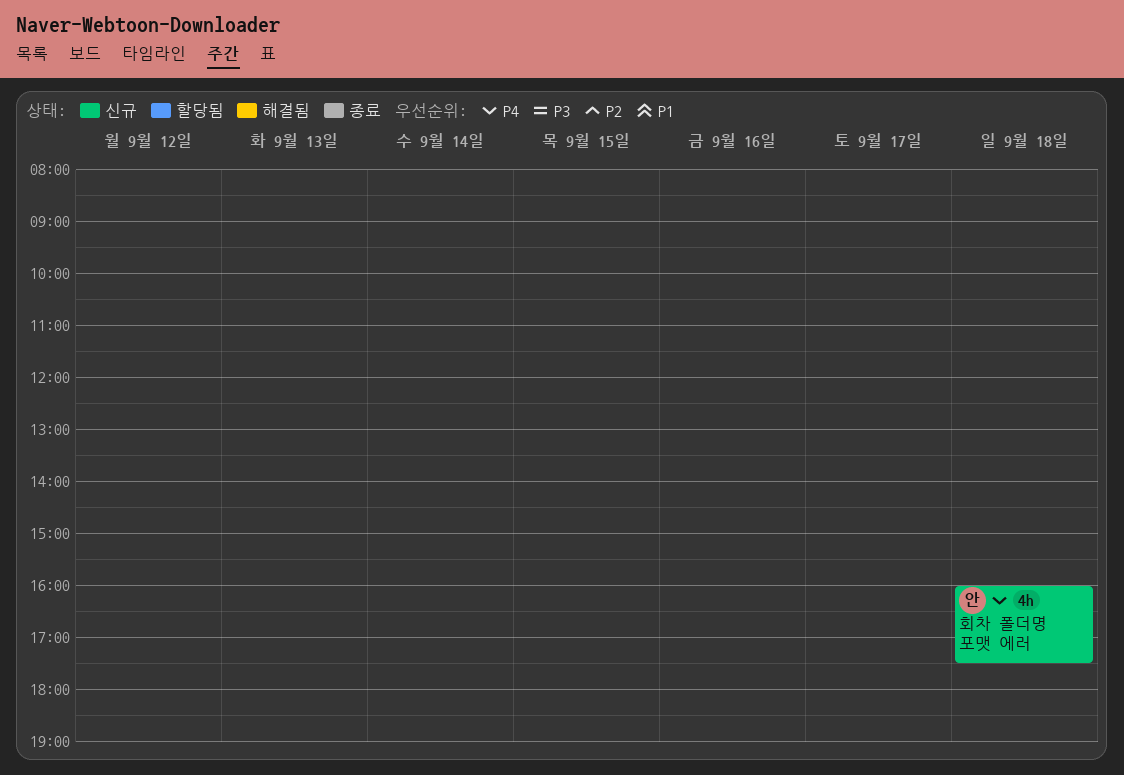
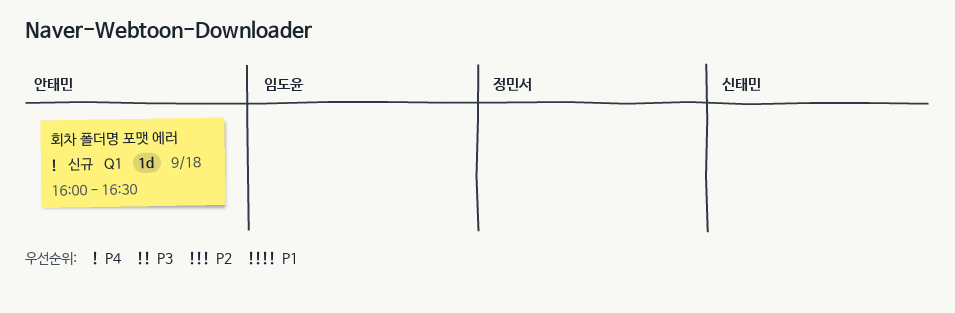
회차 폴더명 포맷 에러, estimate: 4h -> 1d
회차 폴더명 포맷 에러, ends: 17:30 -> 16:30

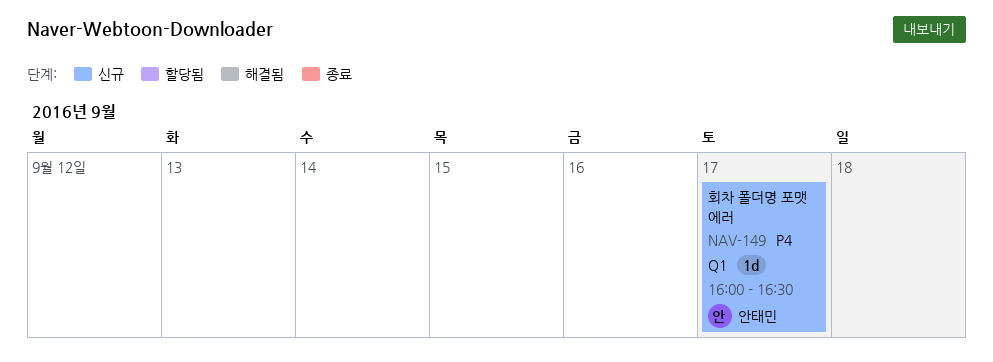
회차 폴더명 포맷 에러, day: Sep 18 -> Sep 17

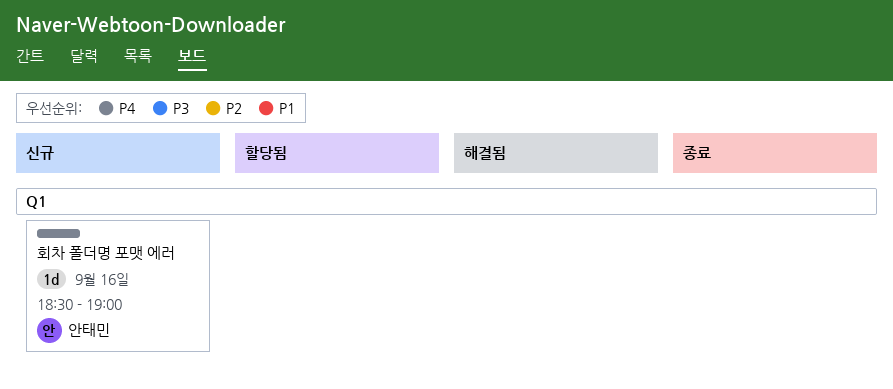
회차 폴더명 포맷 에러, day: Sep 17 -> Sep 16
회차 폴더명 포맷 에러, begins: 16:00 -> 18:30
회차 폴더명 포맷 에러, ends: 16:30 -> 19:00

